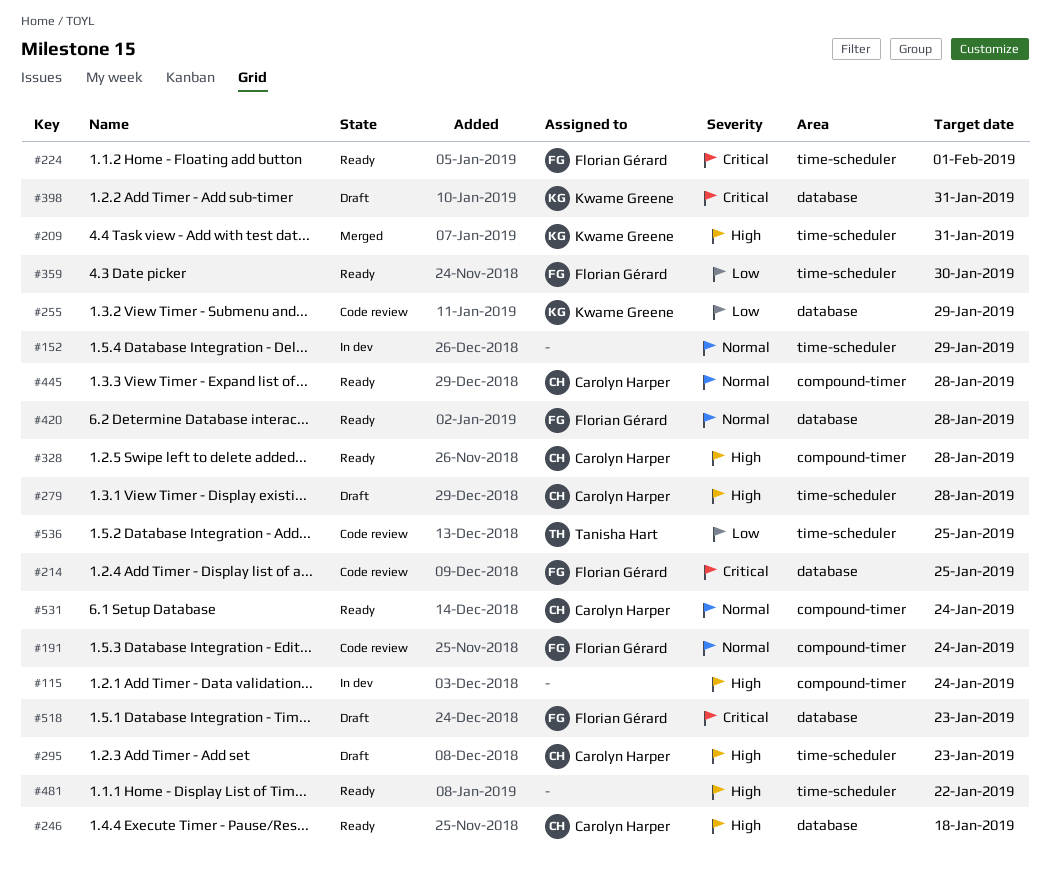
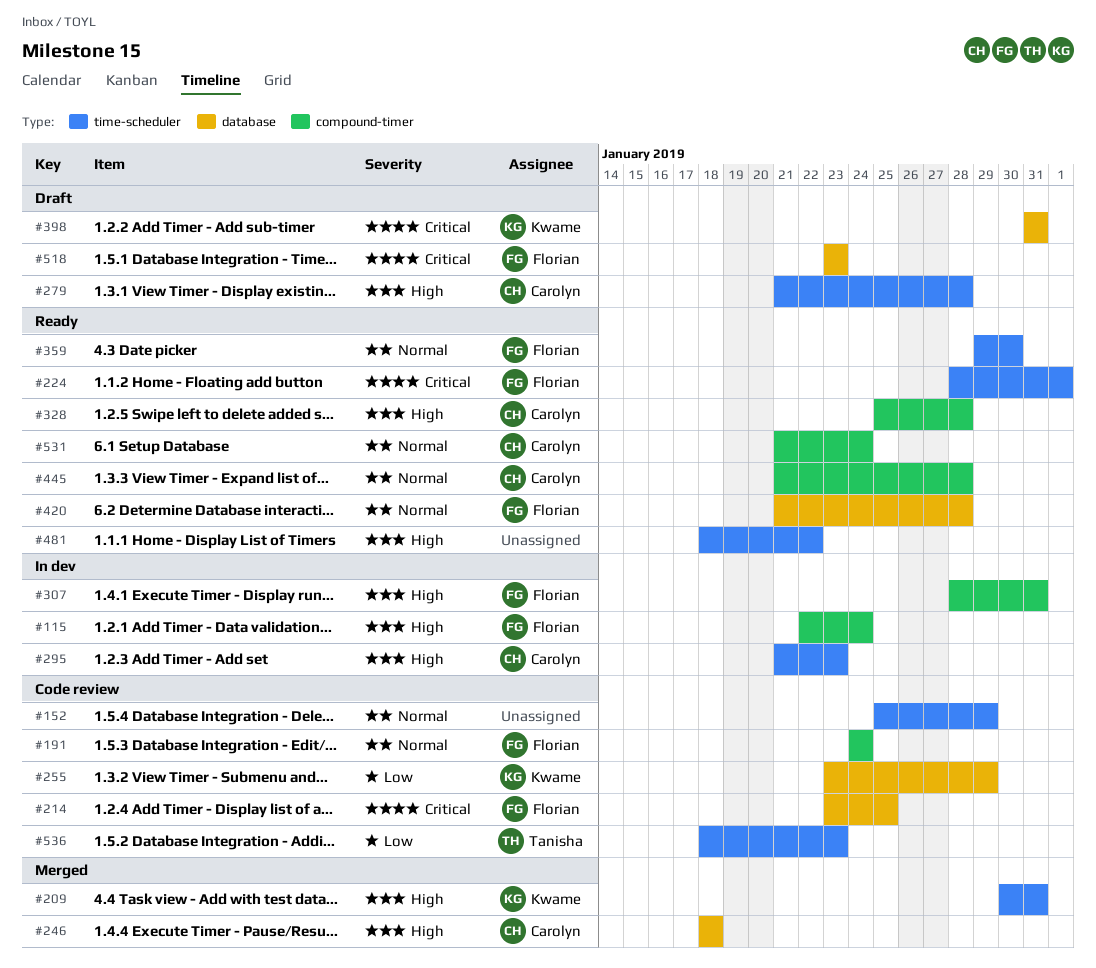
#115, owner: none -> Florian Gérard
#152, status: In dev -> Code review
#246, status: Ready -> Merged
#295, status: Draft -> In dev
#307: none -> present
#359, priority: Low -> Normal
#536, due: Jan 25 -> Jan 23

